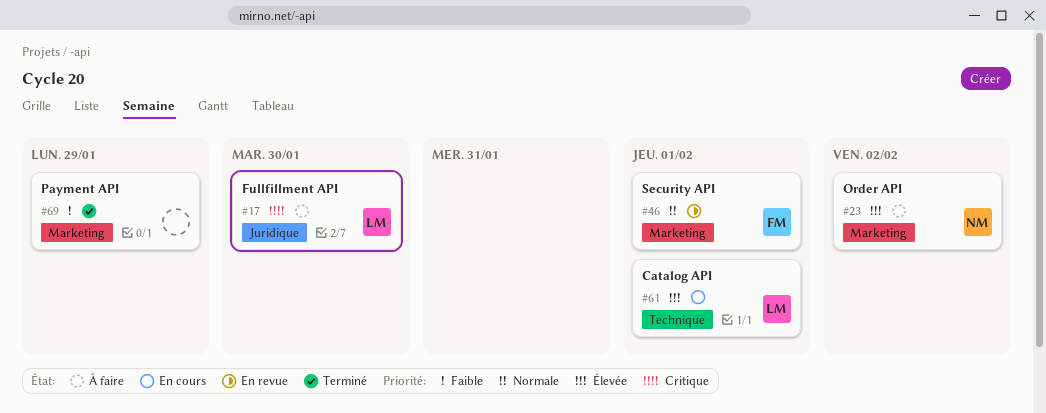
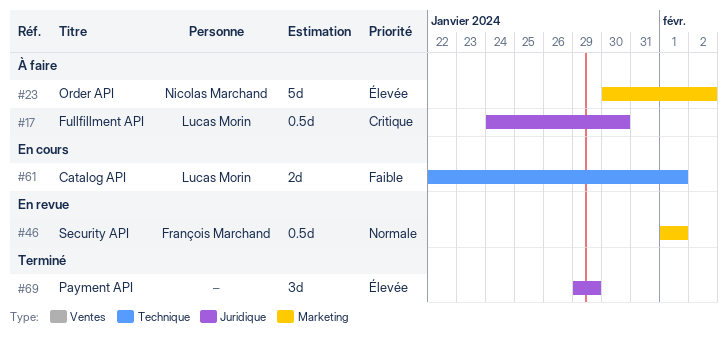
#61, priority: Élevée -> Faible
#69, priority: Faible -> Élevée
#69, label: Marketing -> Juridique

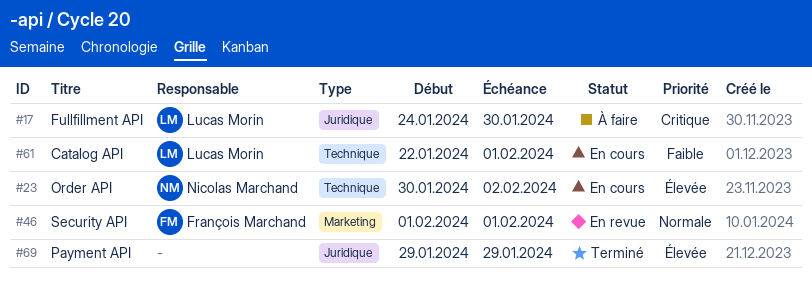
#23, status: À faire -> En cours
#23, label: Marketing -> Technique

